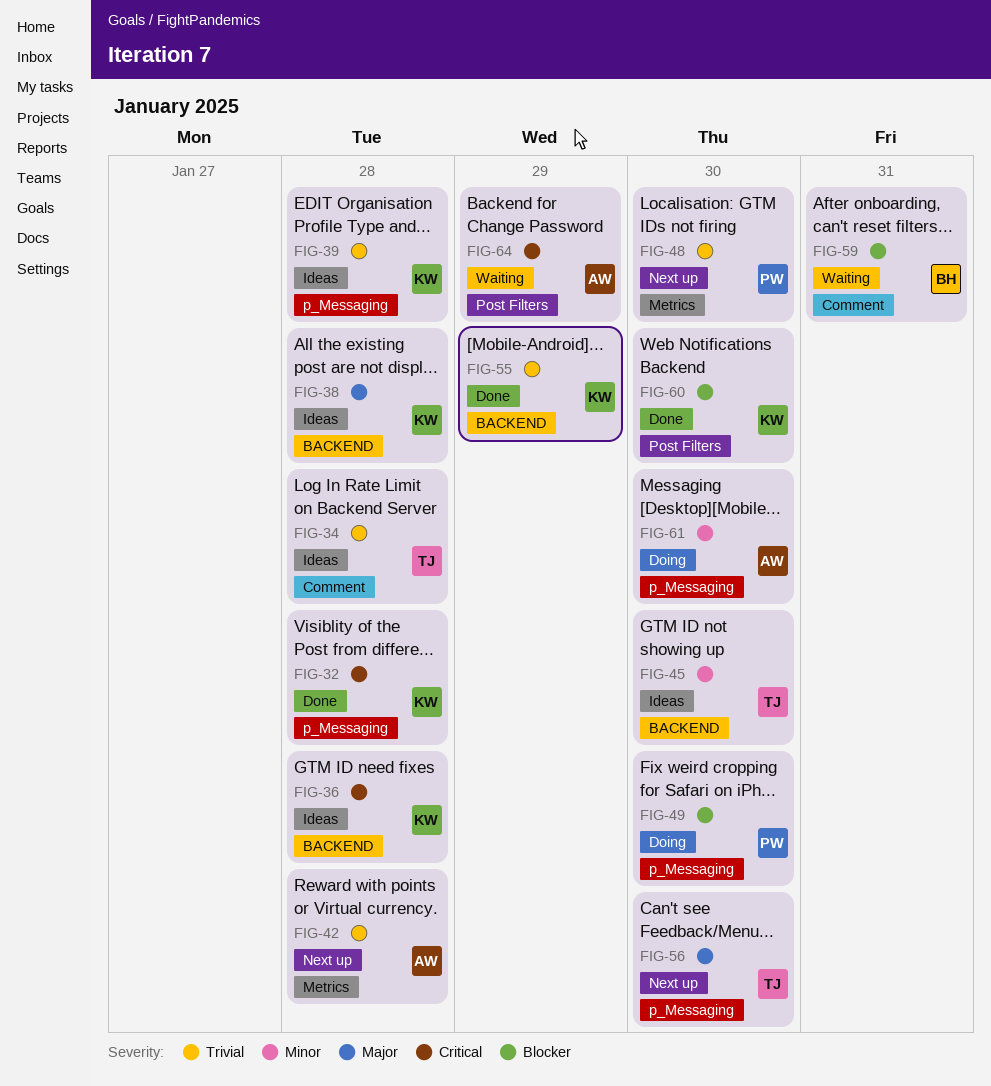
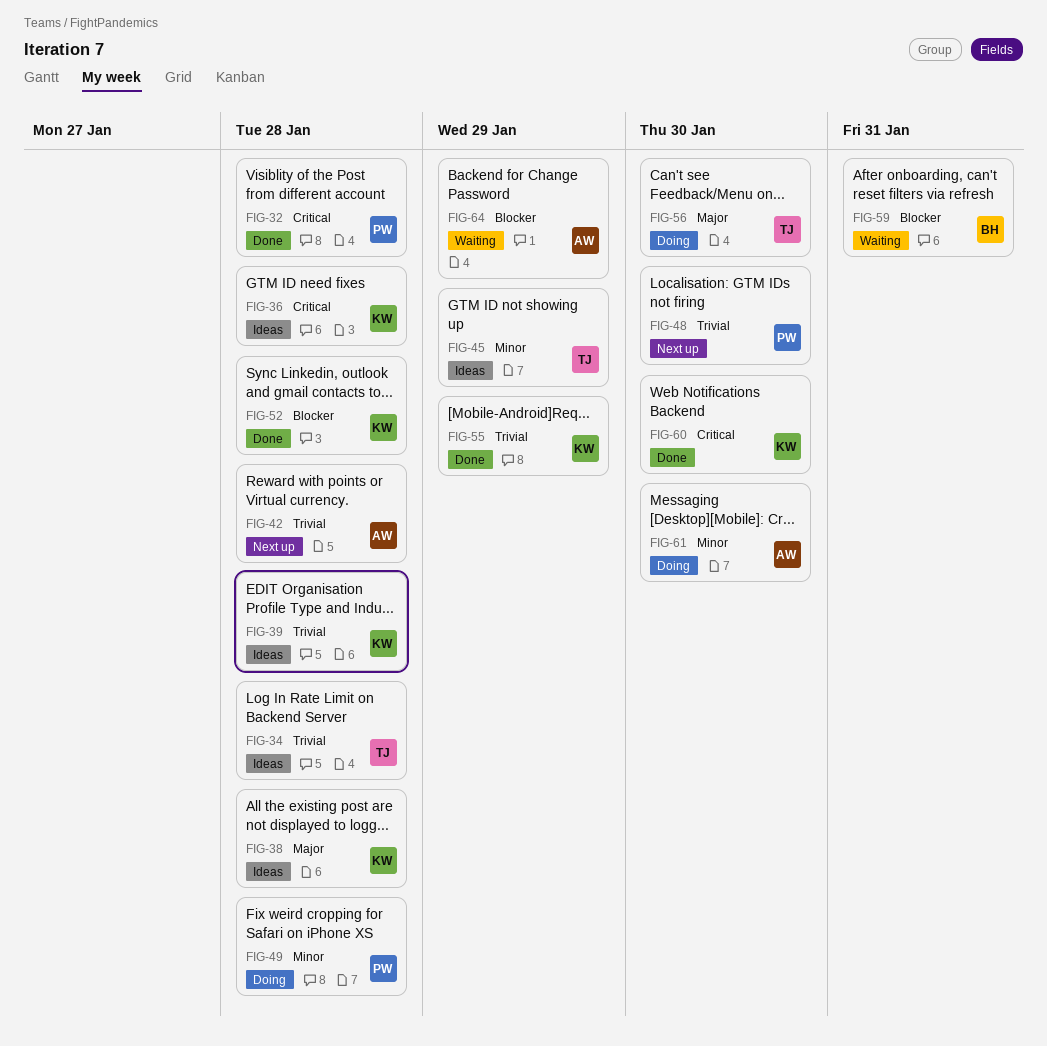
FIG-32, owner: KW -> PW
FIG-45, due: Jan 30 -> Jan 29
FIG-49, priority: Blocker -> Minor
FIG-49, due: Jan 30 -> Jan 28
FIG-52: none -> present
FIG-56, status: Next up -> Doing
FIG-60, priority: Blocker -> Critical
FIG-64, priority: Critical -> Blocker

